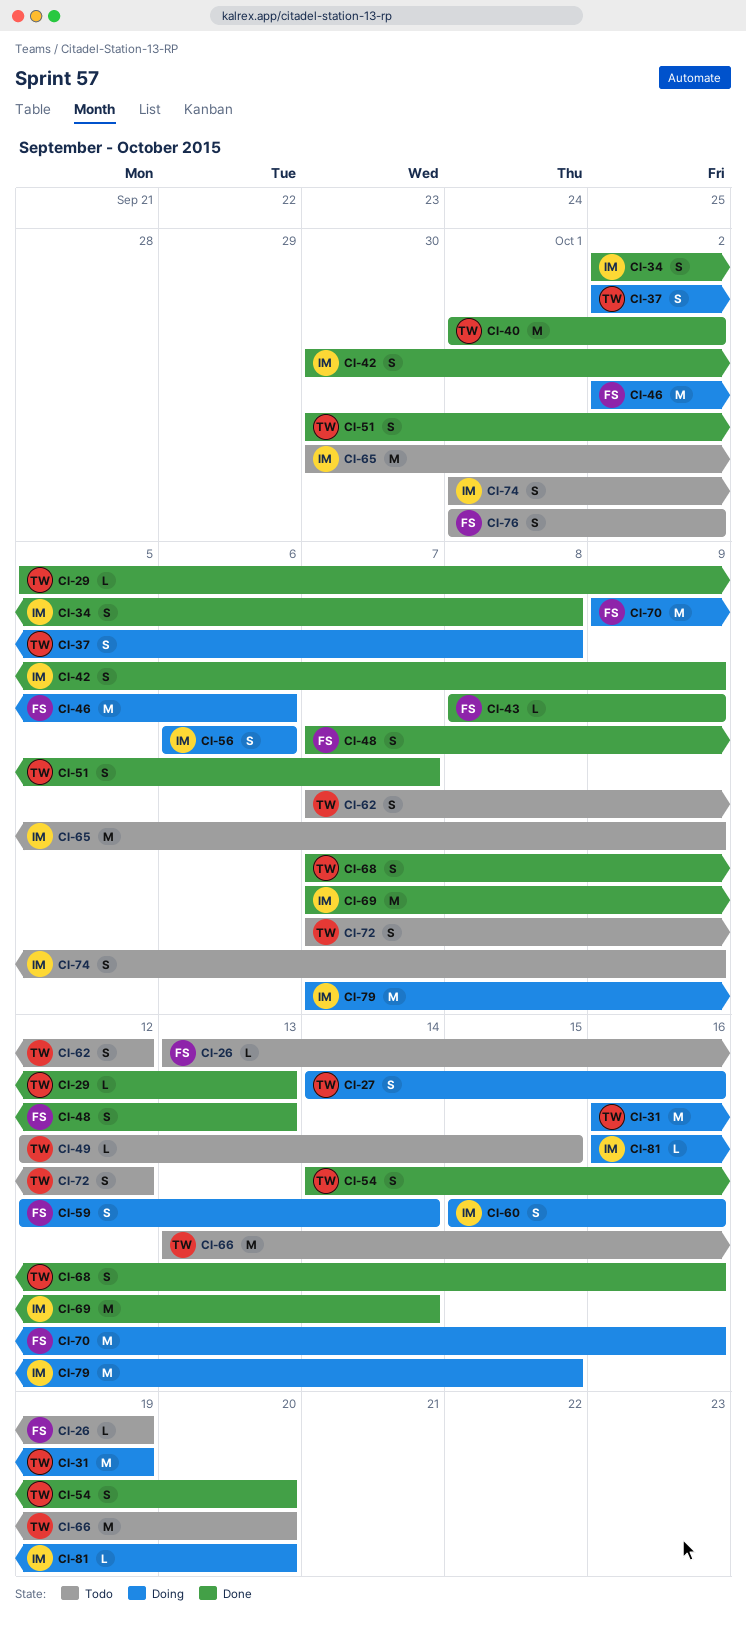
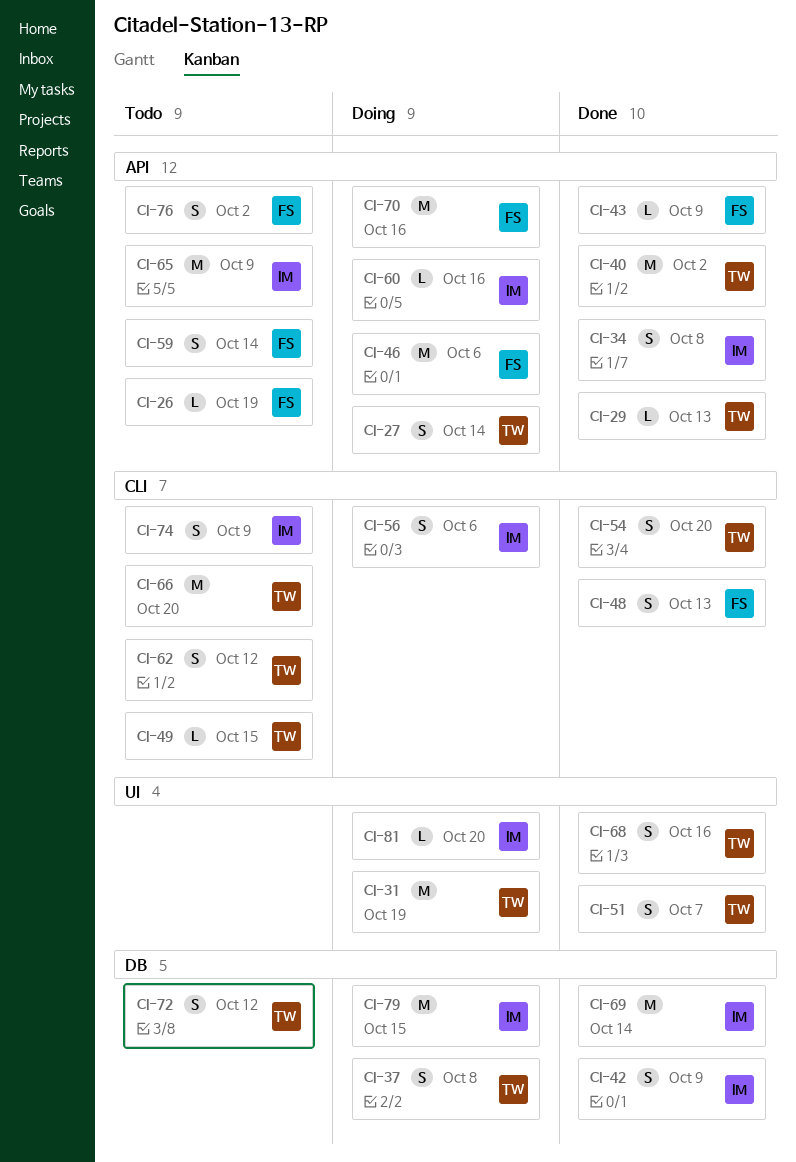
CI-27, due: Oct 16 -> Oct 14
CI-59, status: Doing -> Todo
CI-60, estimate: S -> L

